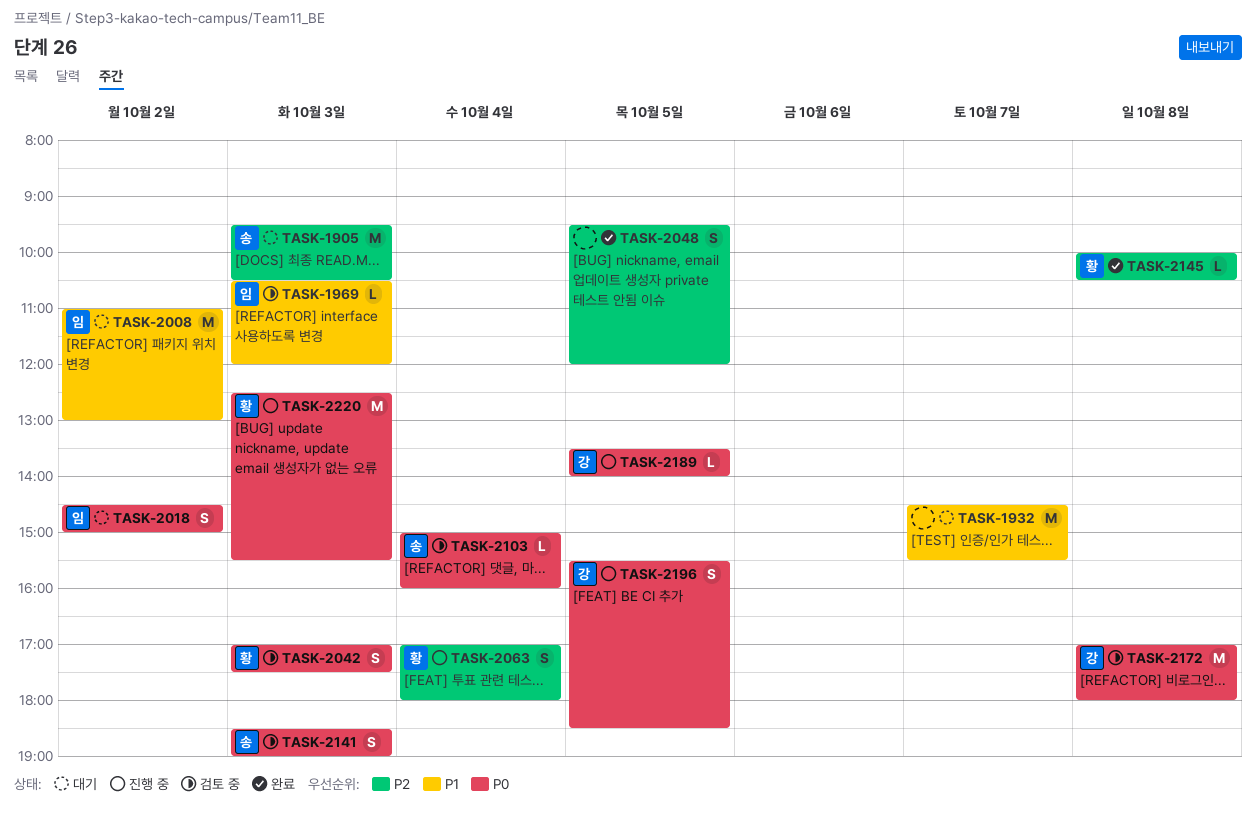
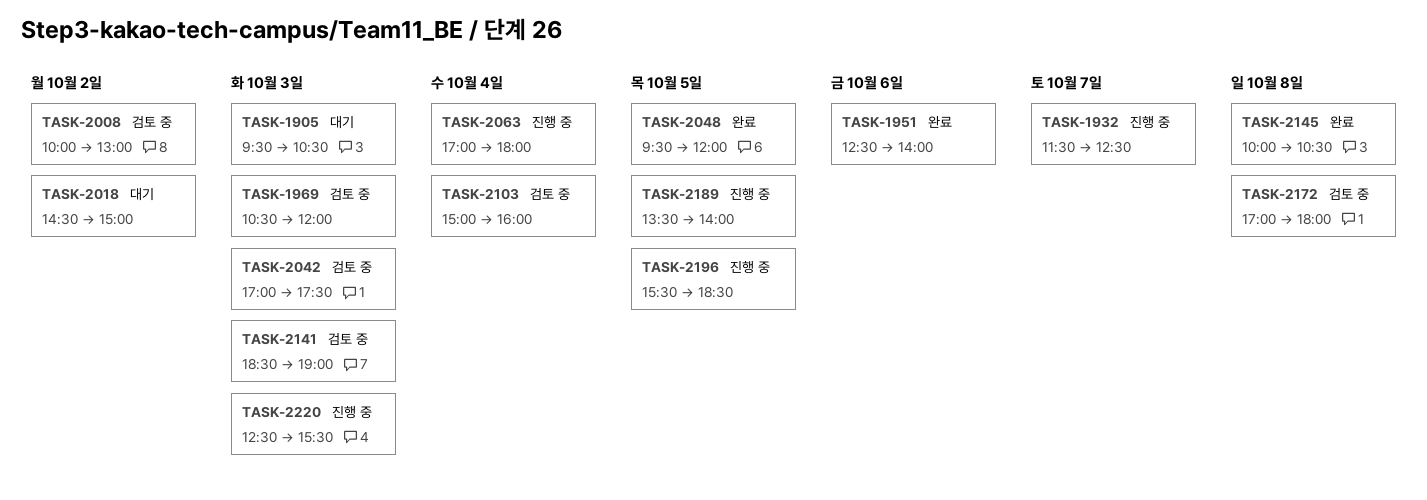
TASK-1932, status: 대기 -> 진행 중
TASK-1932, begins: 14:30 -> 11:30
TASK-1932, ends: 15:30 -> 12:30
TASK-1951: none -> present
TASK-2008, status: 대기 -> 검토 중
TASK-2008, begins: 11:00 -> 10:00

